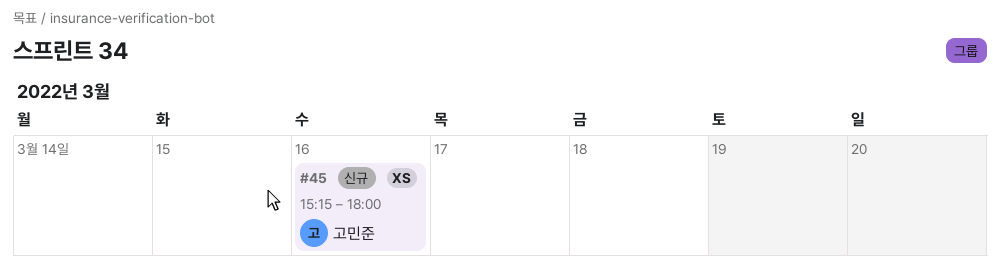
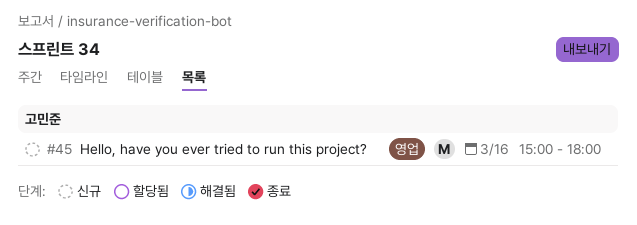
#45, estimate: XS -> M
#45, begins: 15:15 -> 15:00

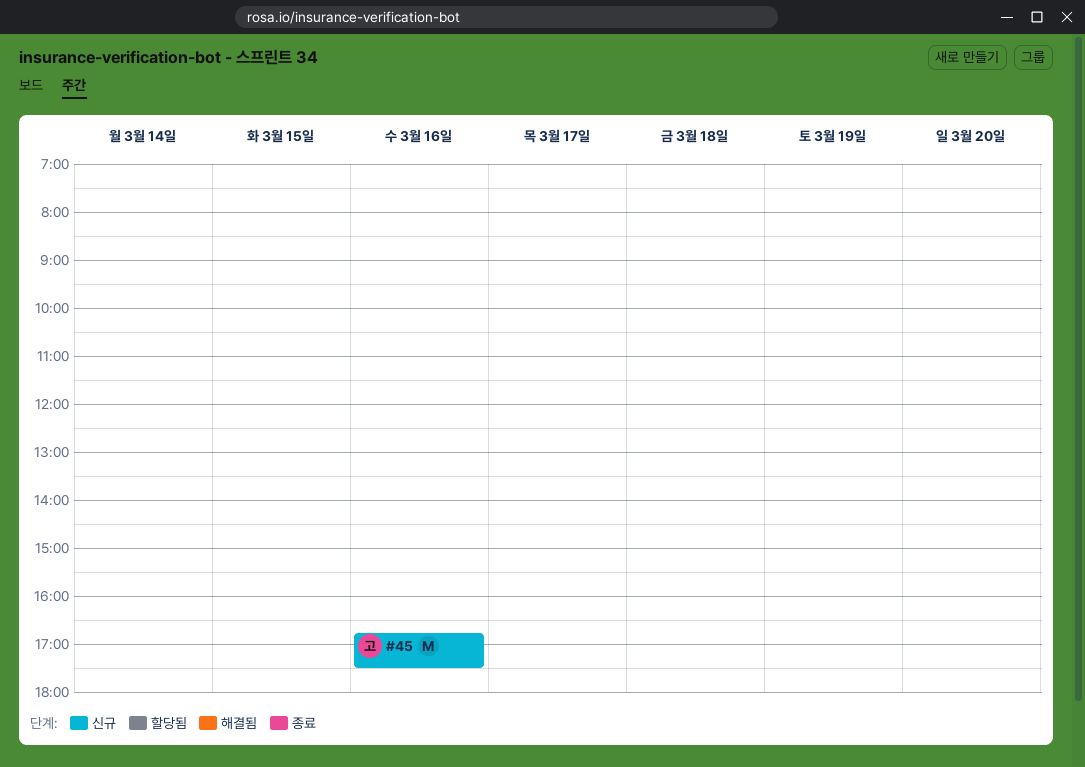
#45, begins: 15:00 -> 16:45
#45, ends: 18:00 -> 17:30

